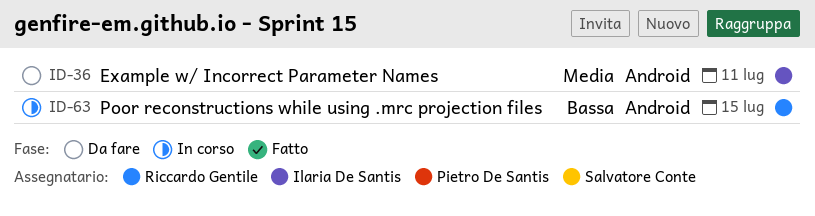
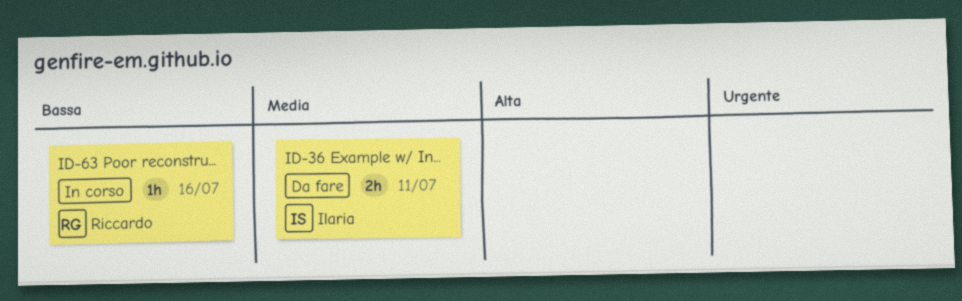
ID-63, due: Jul 15 -> Jul 16

